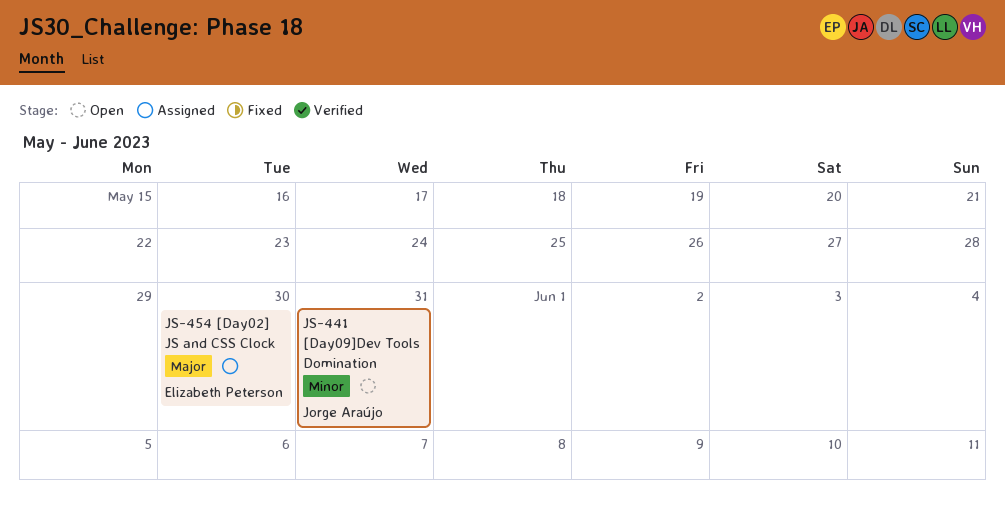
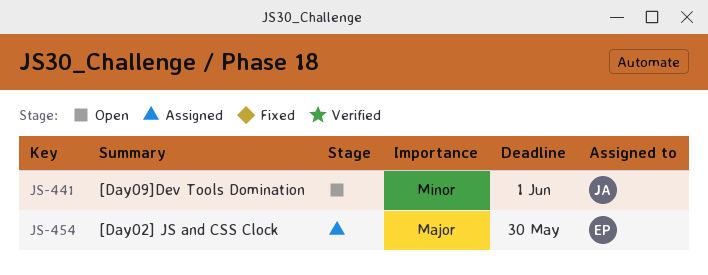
JS-441, due: May 31 -> Jun 1

